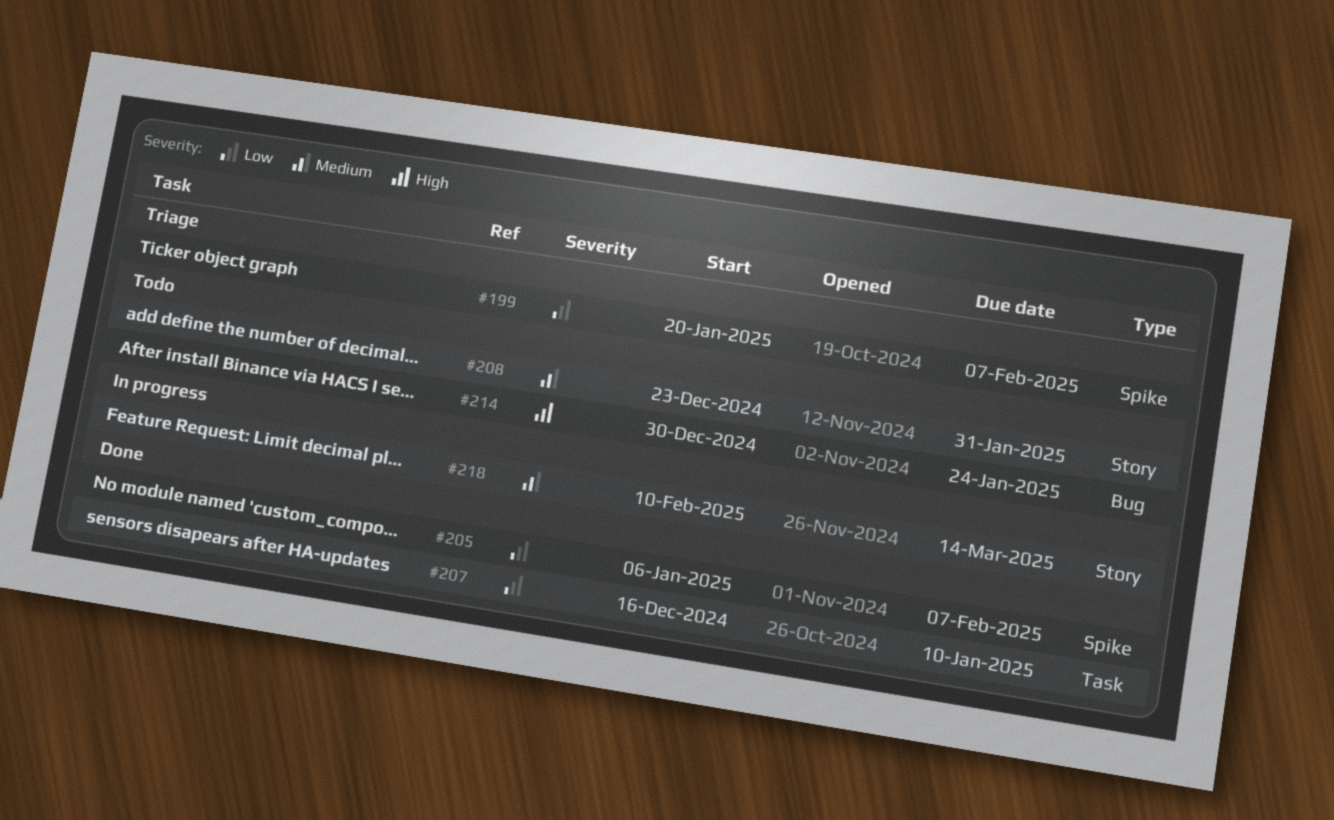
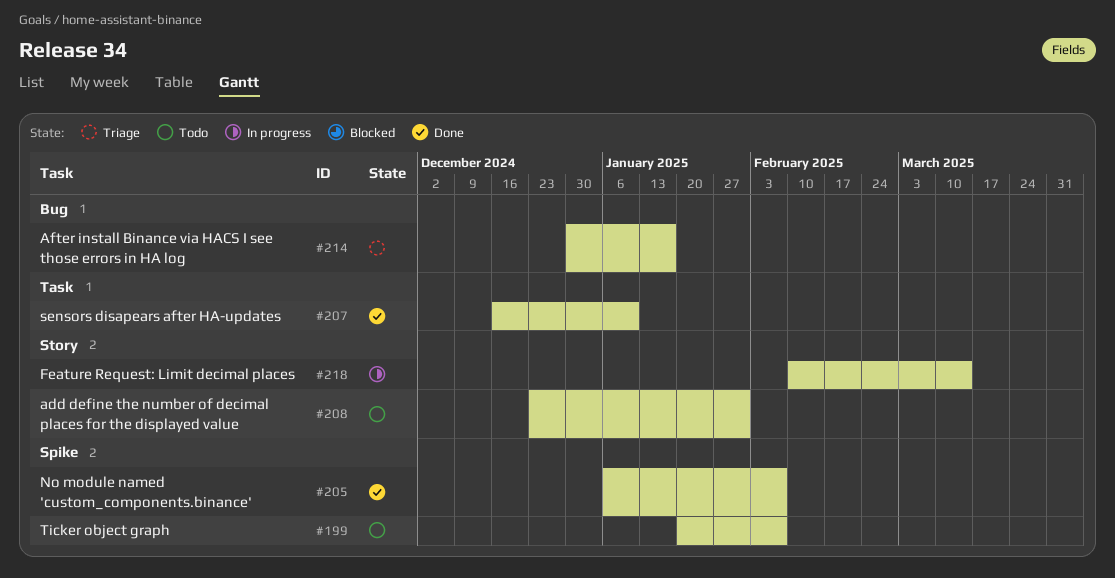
#199, status: Triage -> Todo
#214, status: Todo -> Triage
#214, due: Jan 24 -> Jan 17

